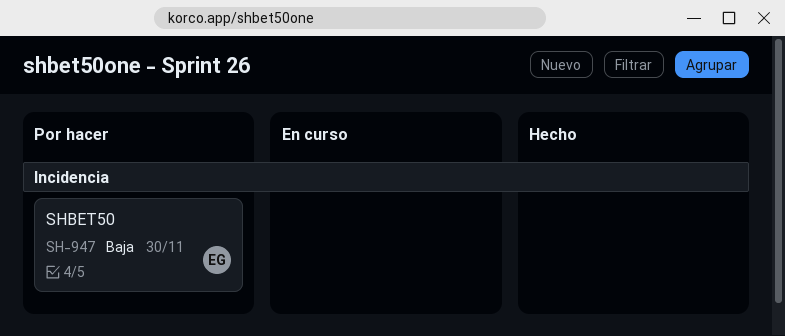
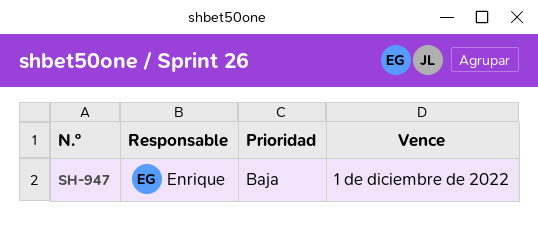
SH-947, due: Nov 30 -> Dec 1

